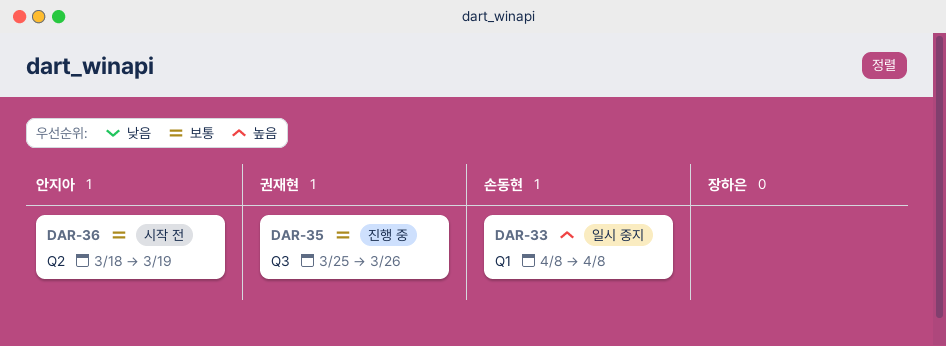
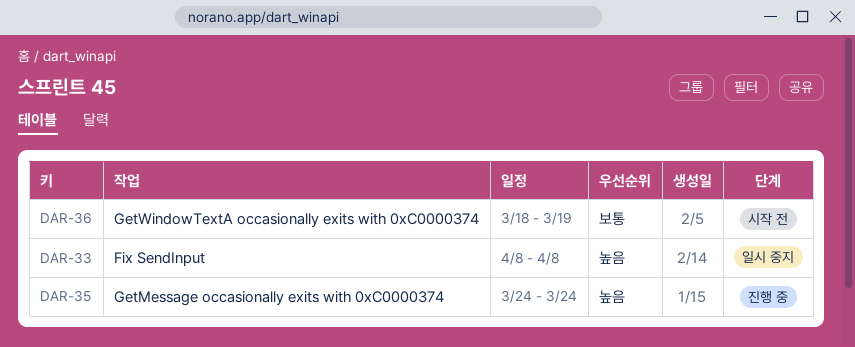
DAR-35, priority: 보통 -> 높음
DAR-35, start: Mar 25 -> Mar 24
DAR-35, due: Mar 26 -> Mar 24

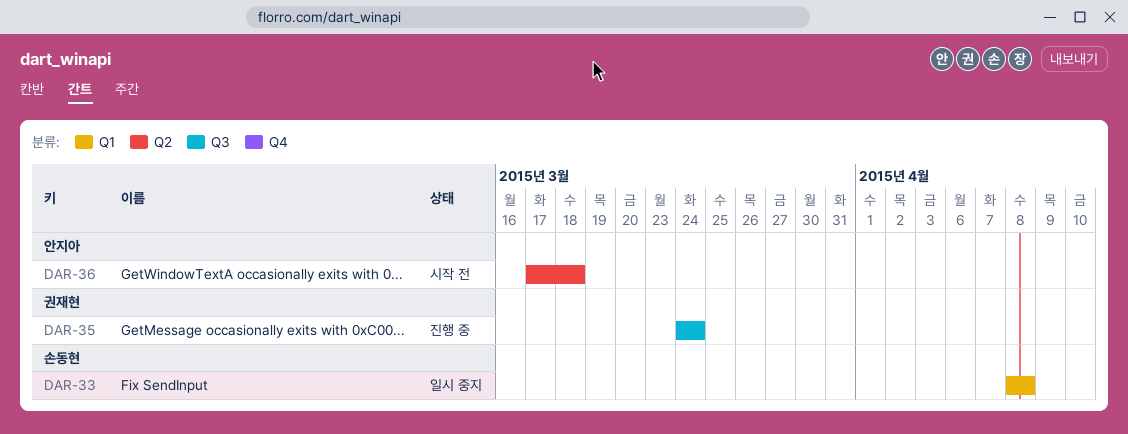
DAR-36, start: Mar 18 -> Mar 17
DAR-36, due: Mar 19 -> Mar 18

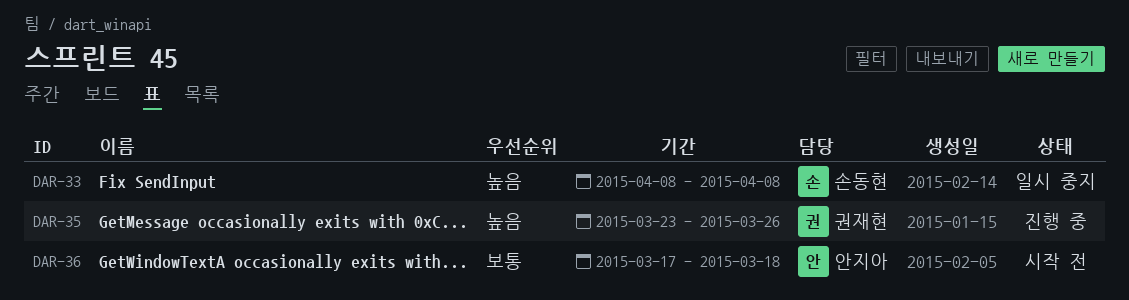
DAR-35, start: Mar 24 -> Mar 23
DAR-35, due: Mar 24 -> Mar 26

